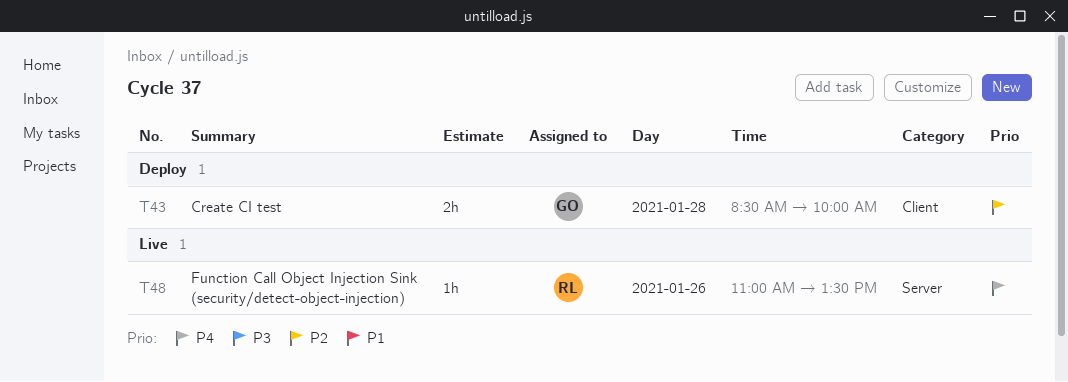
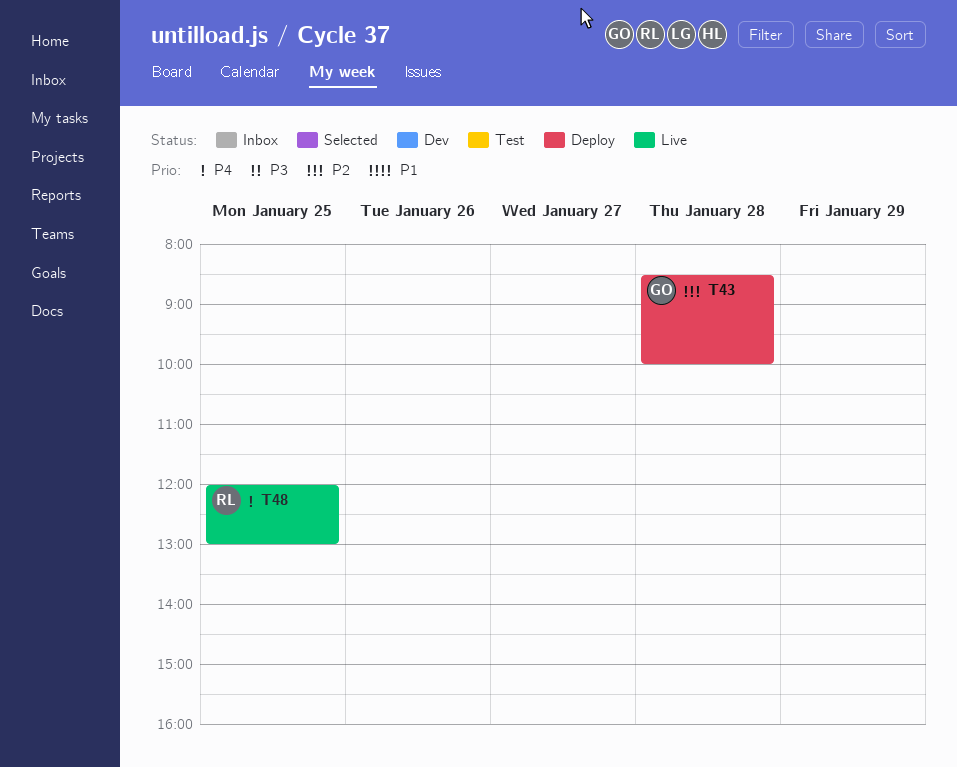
T48, day: Jan 26 -> Jan 25
T48, begins: 11:00 -> 12:00
T48, ends: 13:30 -> 13:00

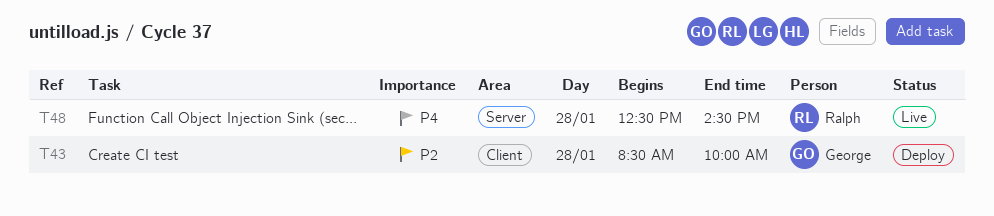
T48, day: Jan 25 -> Jan 28
T48, begins: 12:00 -> 12:30
T48, ends: 13:00 -> 14:30

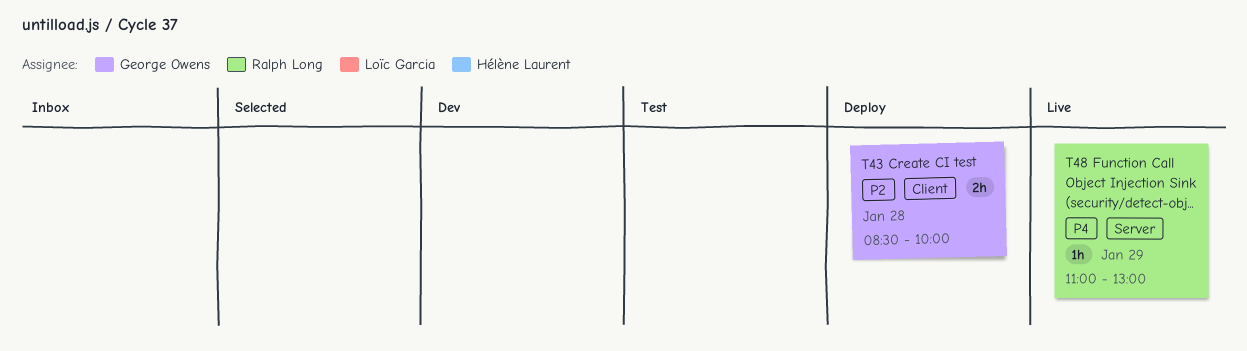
T48, day: Jan 28 -> Jan 29
T48, begins: 12:30 -> 11:00
T48, ends: 14:30 -> 13:00

